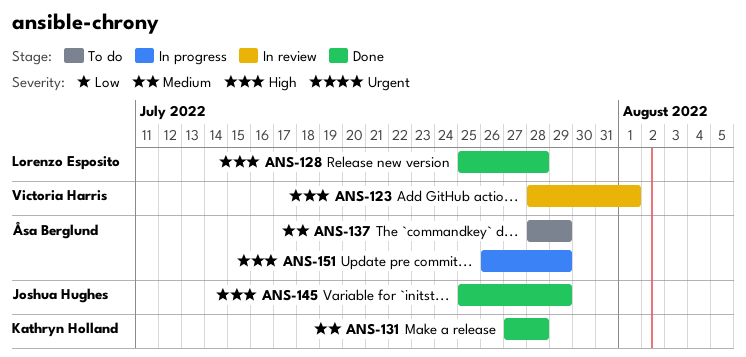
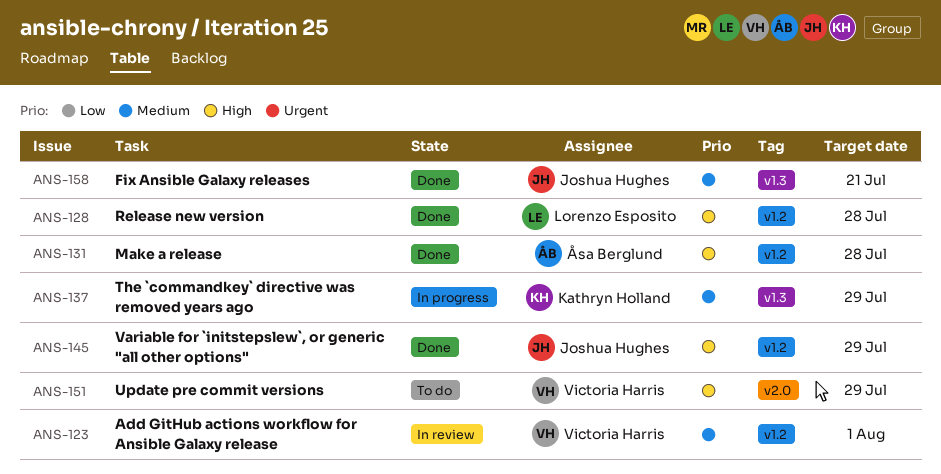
ANS-123, priority: High -> Medium
ANS-131, owner: Kathryn Holland -> Åsa Berglund
ANS-131, priority: Medium -> High
ANS-137, status: To do -> In progress
ANS-137, owner: Åsa Berglund -> Kathryn Holland
ANS-151, status: In progress -> To do
ANS-151, owner: Åsa Berglund -> Victoria Harris
ANS-158: none -> present

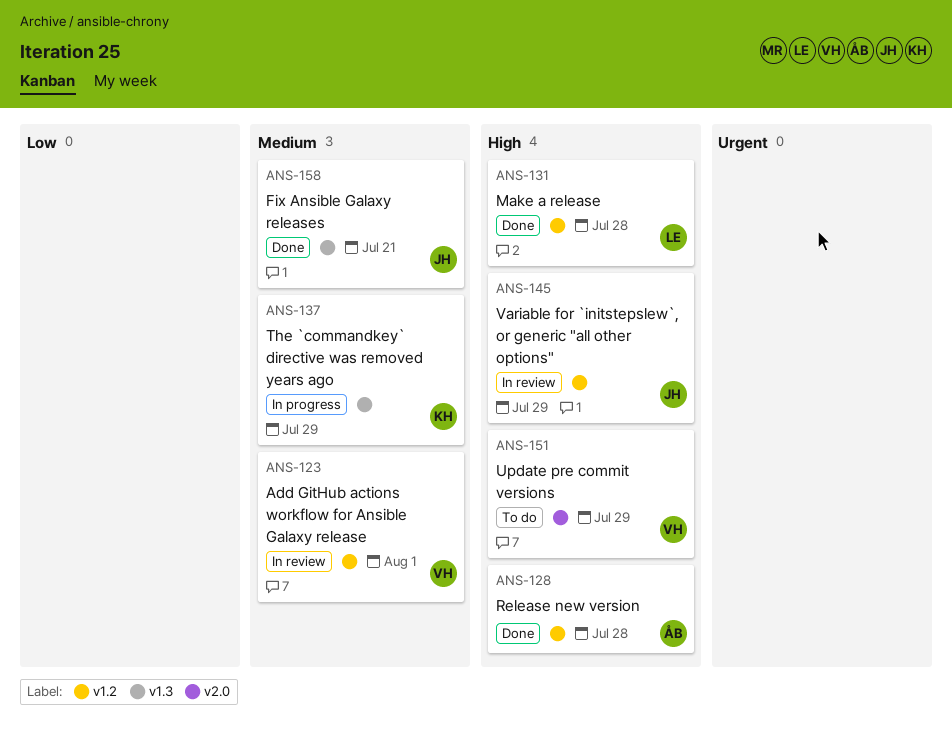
ANS-128, owner: Lorenzo Esposito -> Åsa Berglund
ANS-131, owner: Åsa Berglund -> Lorenzo Esposito
ANS-145, status: Done -> In review

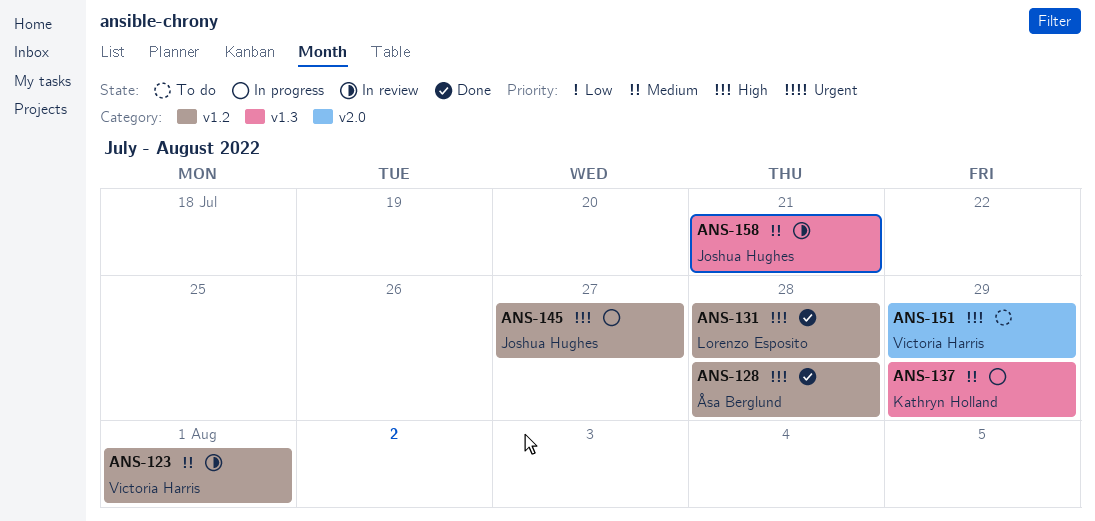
ANS-145, status: In review -> In progress
ANS-145, due: Jul 29 -> Jul 27
ANS-158, status: Done -> In review

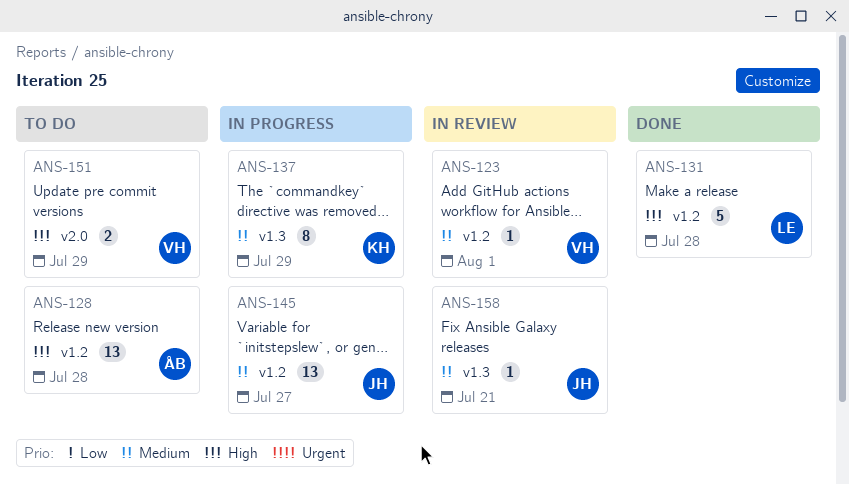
ANS-128, status: Done -> To do
ANS-145, priority: High -> Medium

